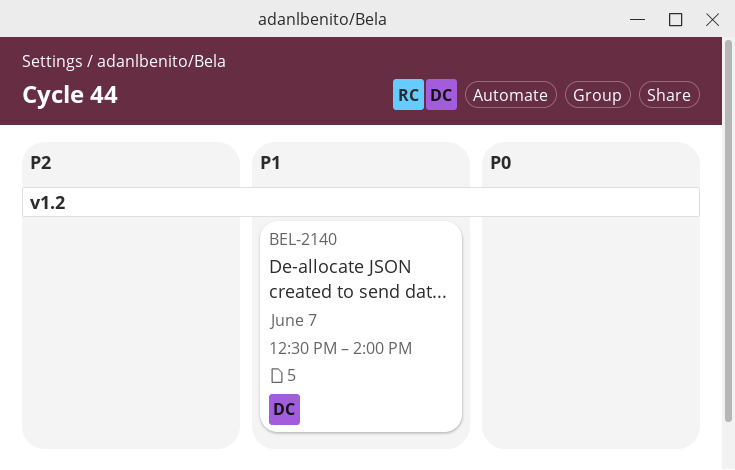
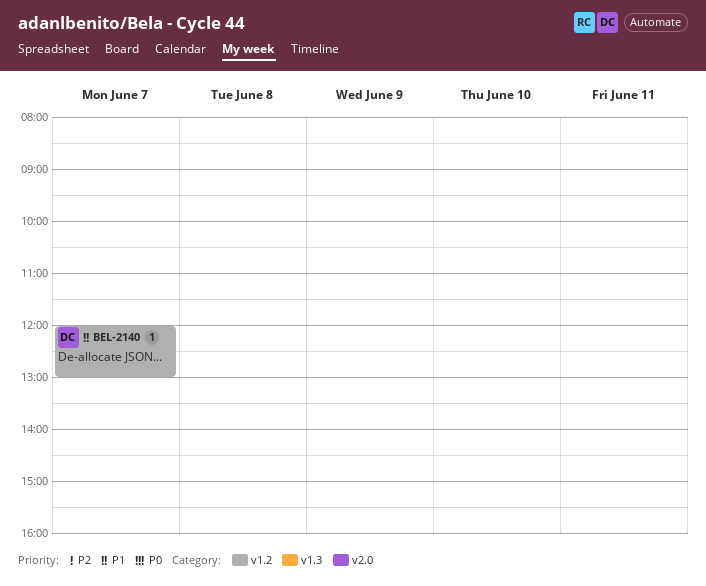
BEL-2140, begins: 12:30 -> 12:00
BEL-2140, ends: 14:00 -> 13:00

